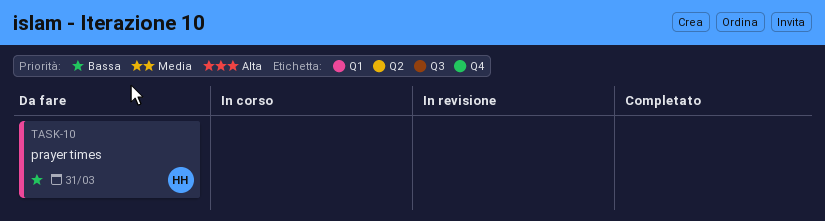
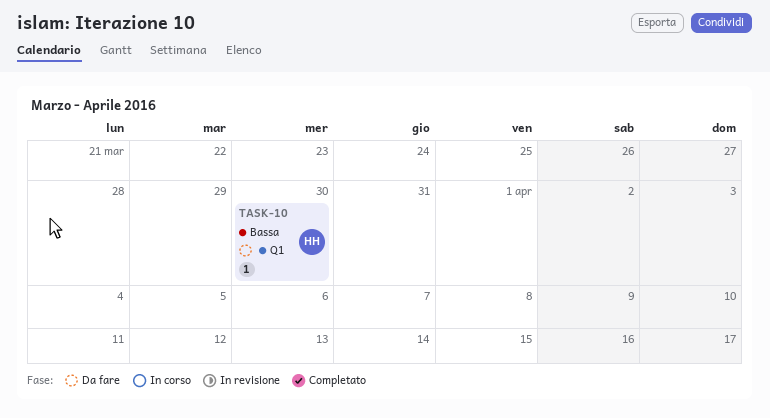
TASK-10, due: Mar 31 -> Mar 30

